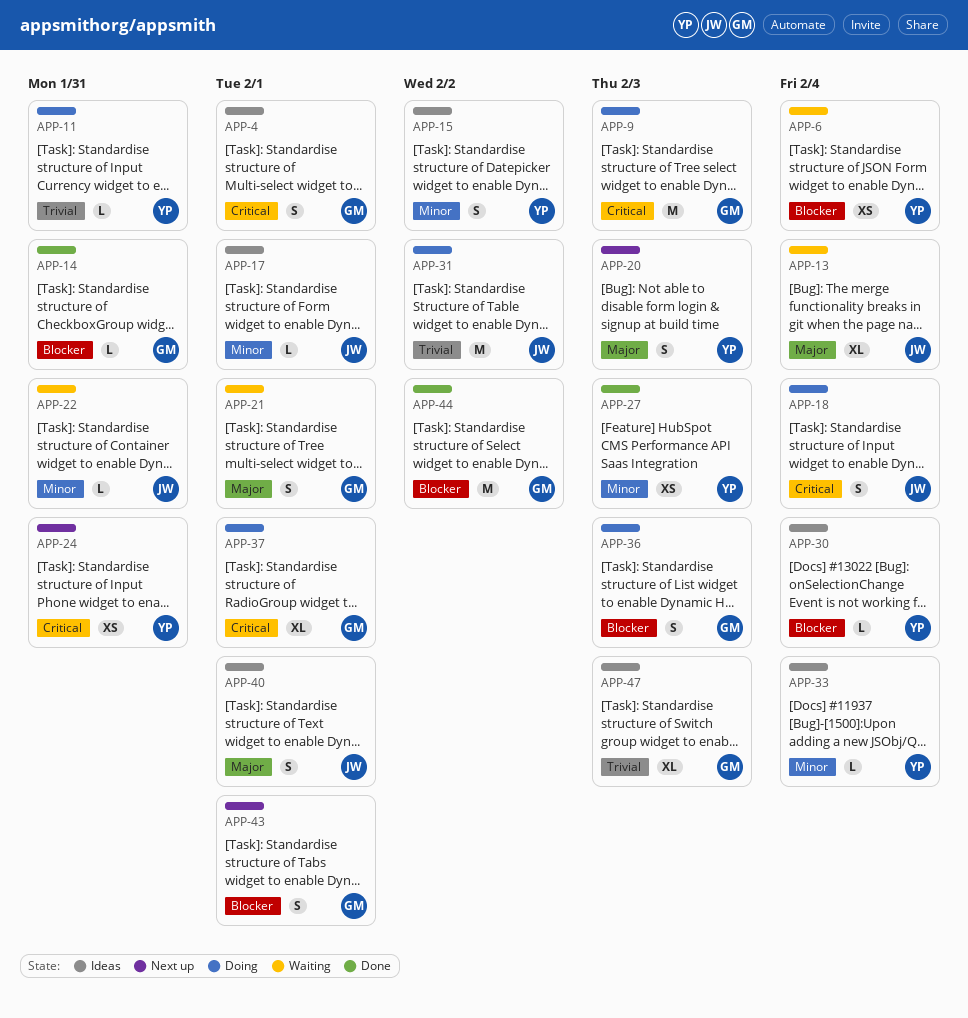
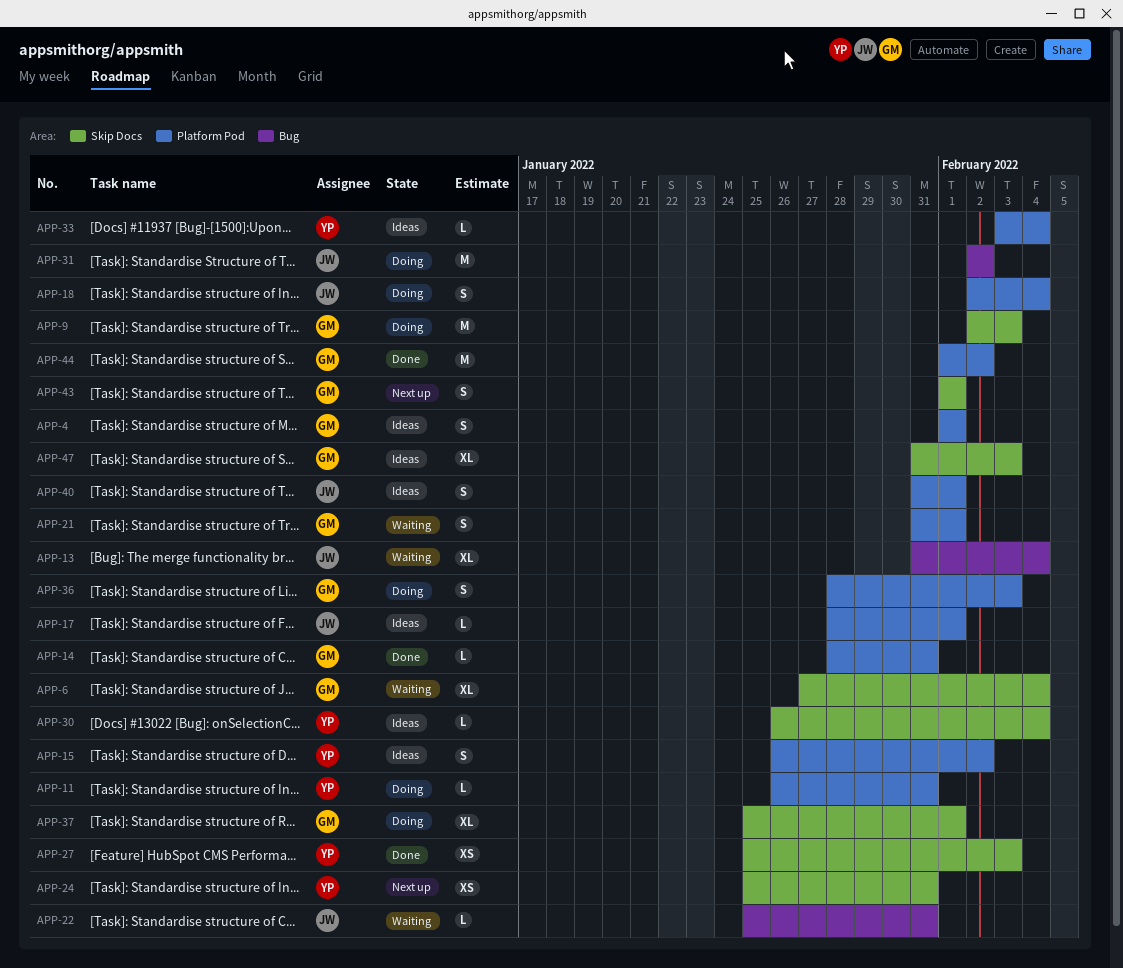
APP-6, owner: YP -> GM
APP-6, estimate: XS -> XL
APP-20: present -> none

